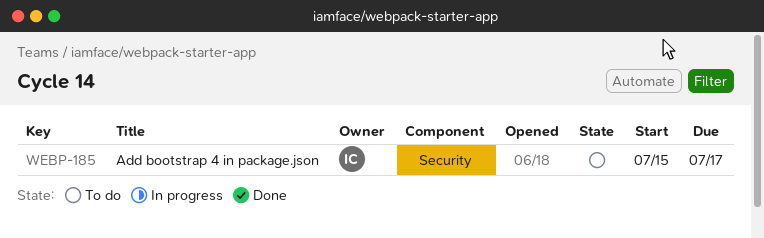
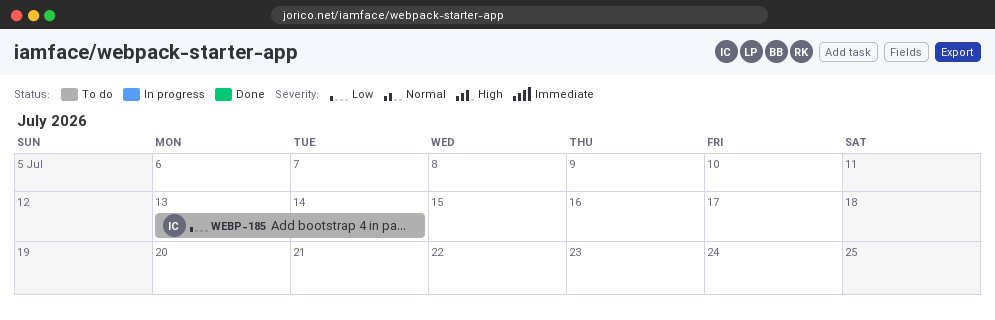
WEBP-185, start: Jul 15 -> Jul 13
WEBP-185, due: Jul 17 -> Jul 14

